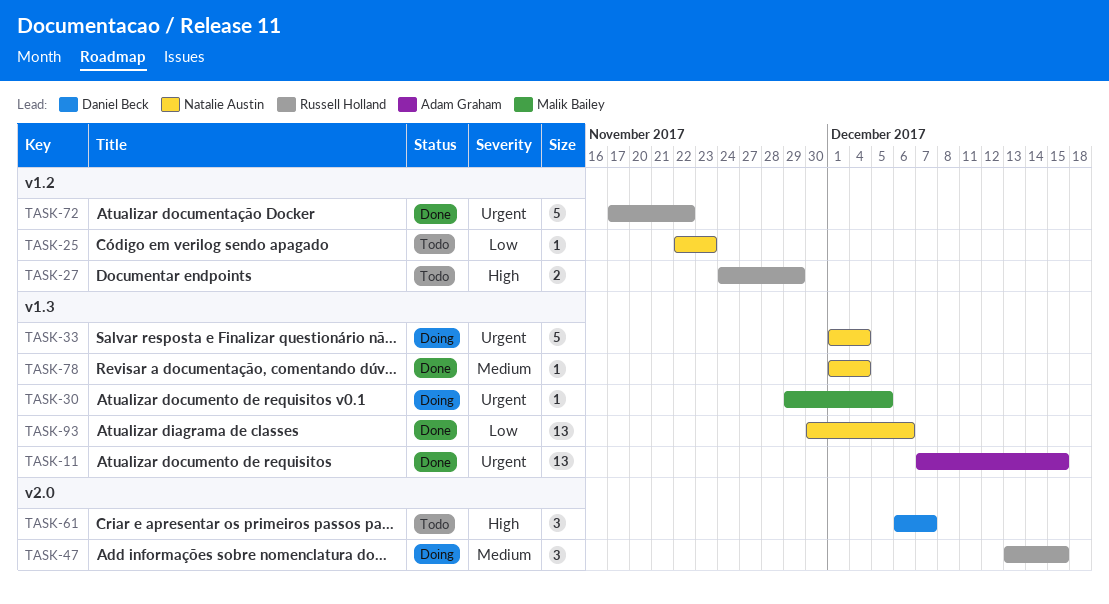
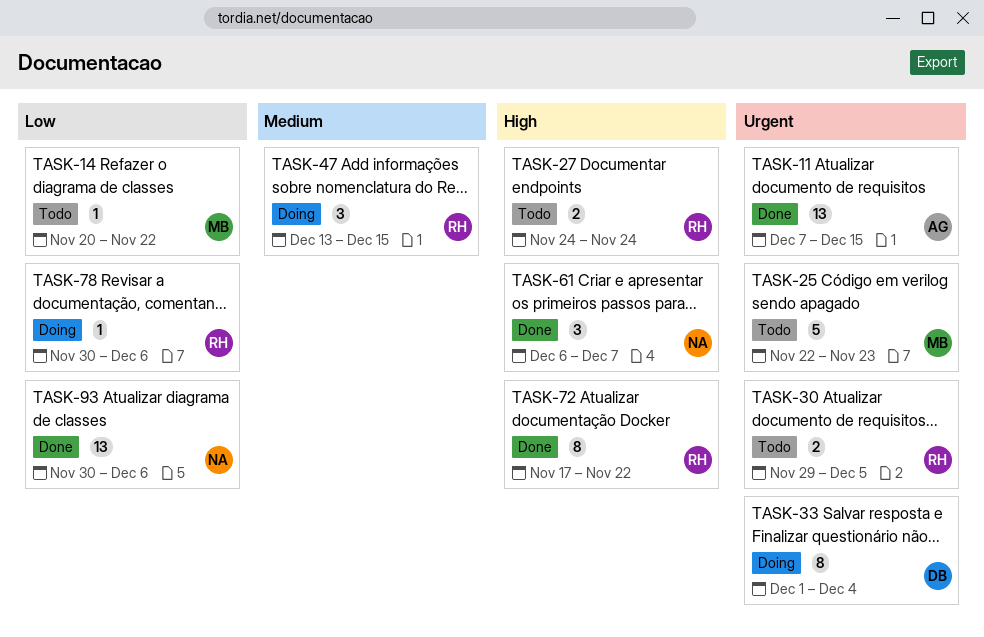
TASK-14: none -> present
TASK-25, owner: Natalie Austin -> Malik Bailey
TASK-25, priority: Low -> Urgent
TASK-25, estimate: 1 -> 5
TASK-27, due: Nov 29 -> Nov 24
TASK-30, status: Doing -> Todo
TASK-30, owner: Malik Bailey -> Russell Holland
TASK-30, estimate: 1 -> 2
TASK-33, owner: Natalie Austin -> Daniel Beck
TASK-33, estimate: 5 -> 8
TASK-61, status: Todo -> Done
TASK-61, owner: Daniel Beck -> Natalie Austin
TASK-72, priority: Urgent -> High
TASK-72, estimate: 5 -> 8
TASK-78, status: Done -> Doing
TASK-78, owner: Natalie Austin -> Russell Holland
TASK-78, priority: Medium -> Low
TASK-78, start: Dec 1 -> Nov 30
TASK-78, due: Dec 4 -> Dec 6

